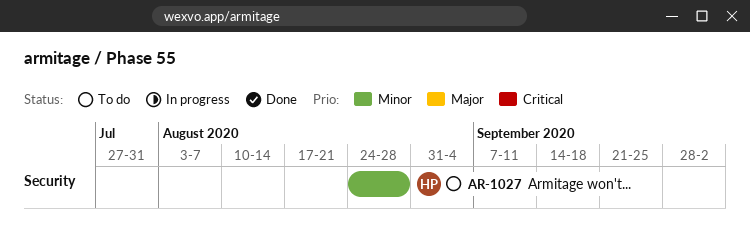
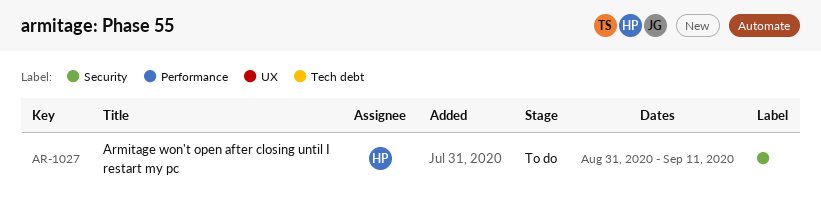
AR-1027, start: Aug 24 -> Aug 31
AR-1027, due: Aug 28 -> Sep 11

